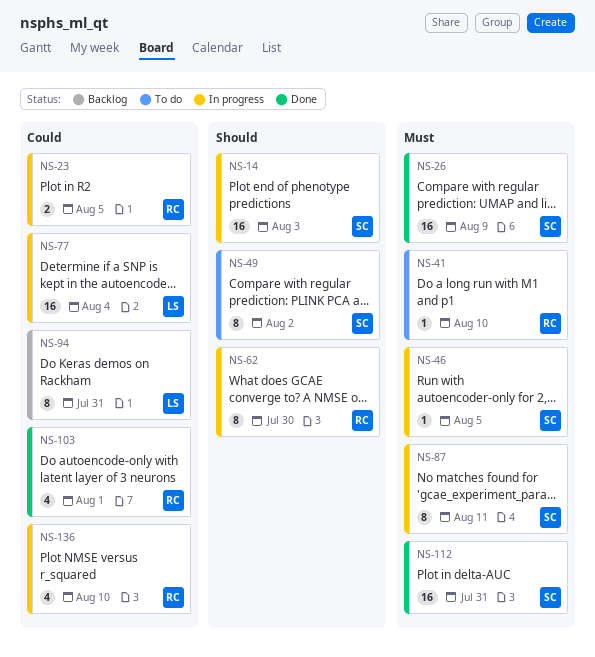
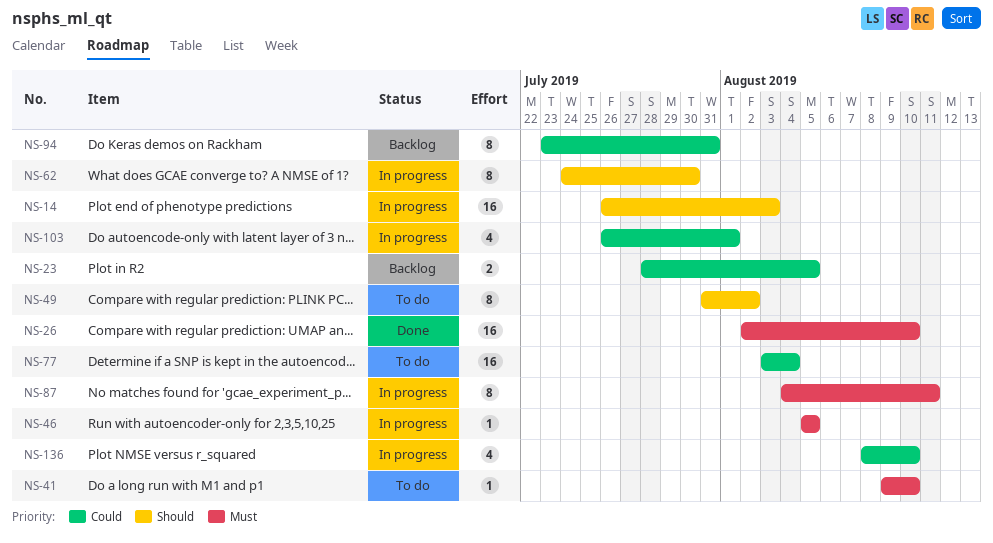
NS-23, status: In progress -> Backlog
NS-26, due: Aug 9 -> Aug 10
NS-77, status: In progress -> To do
NS-103, status: Done -> In progress
NS-112: present -> none

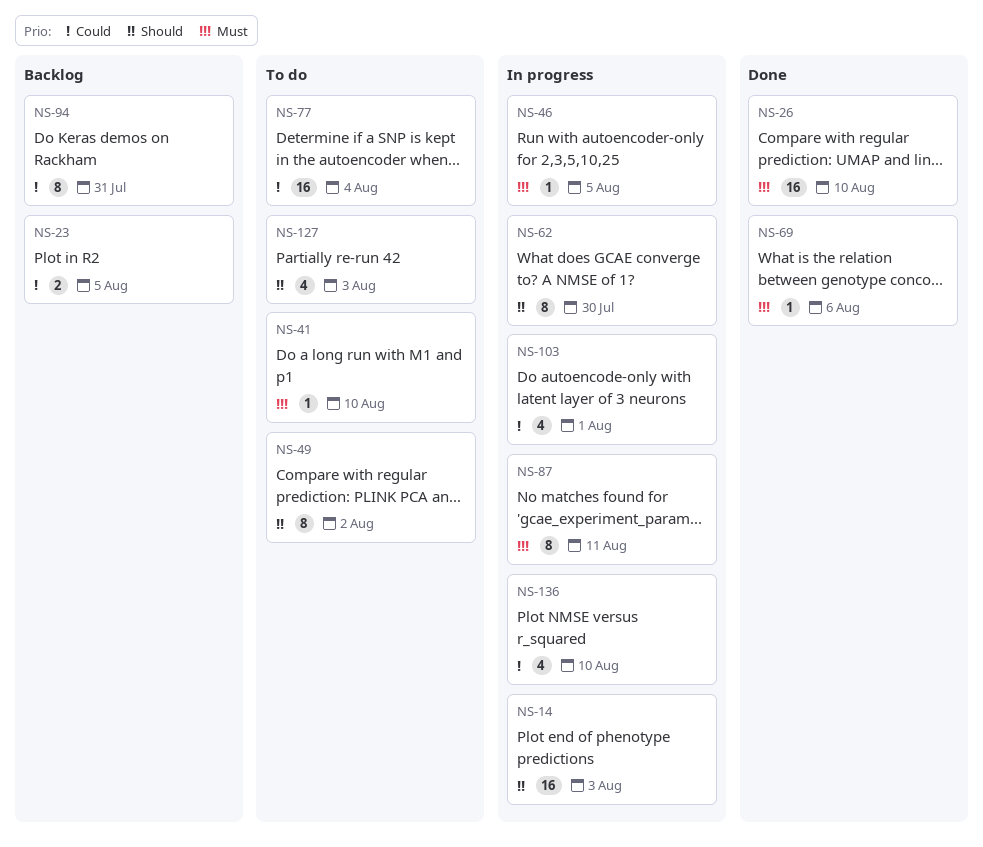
NS-69: none -> present
NS-127: none -> present

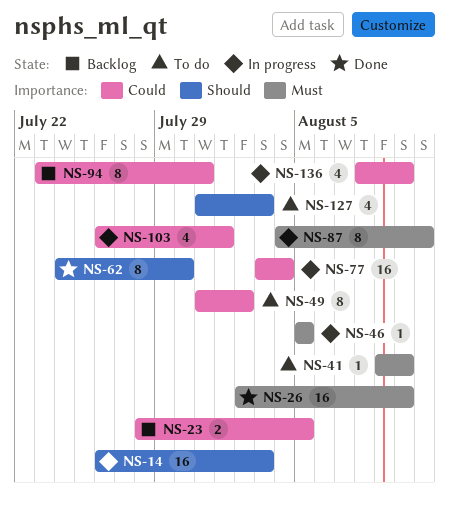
NS-49, priority: Should -> Could
NS-62, status: In progress -> Done
NS-69: present -> none
NS-77, status: To do -> In progress

